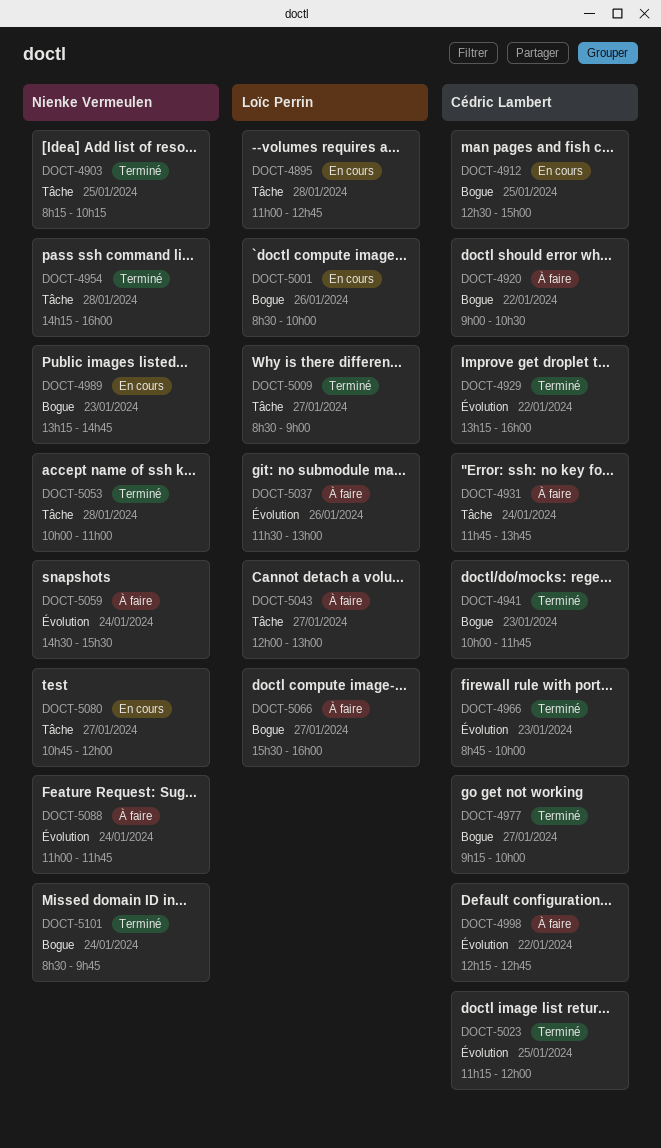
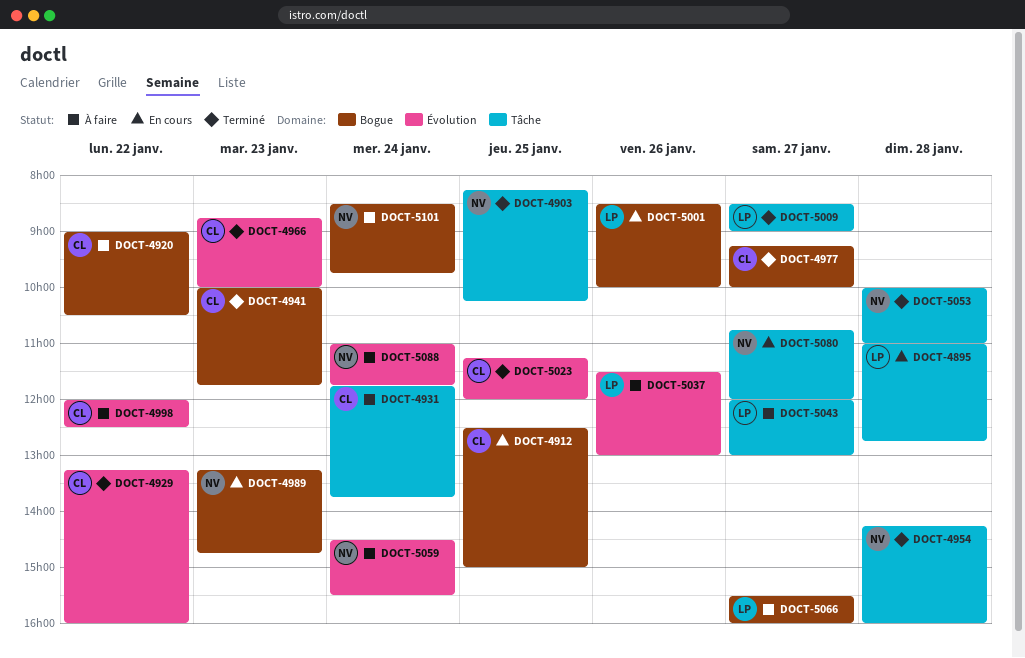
DOCT-4998, begins: 12:15 -> 12:00
DOCT-4998, ends: 12:45 -> 12:30
DOCT-5101, status: Terminé -> À faire

